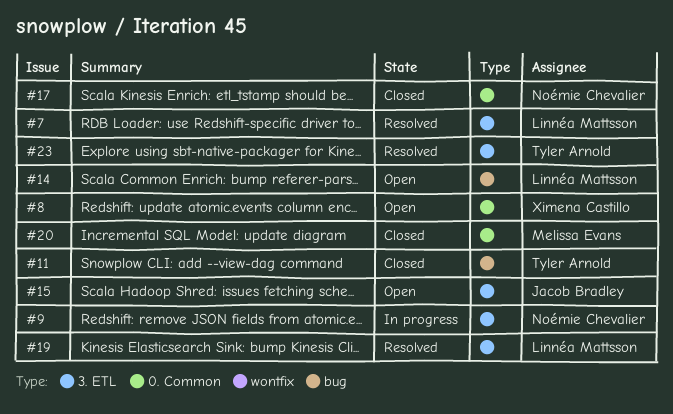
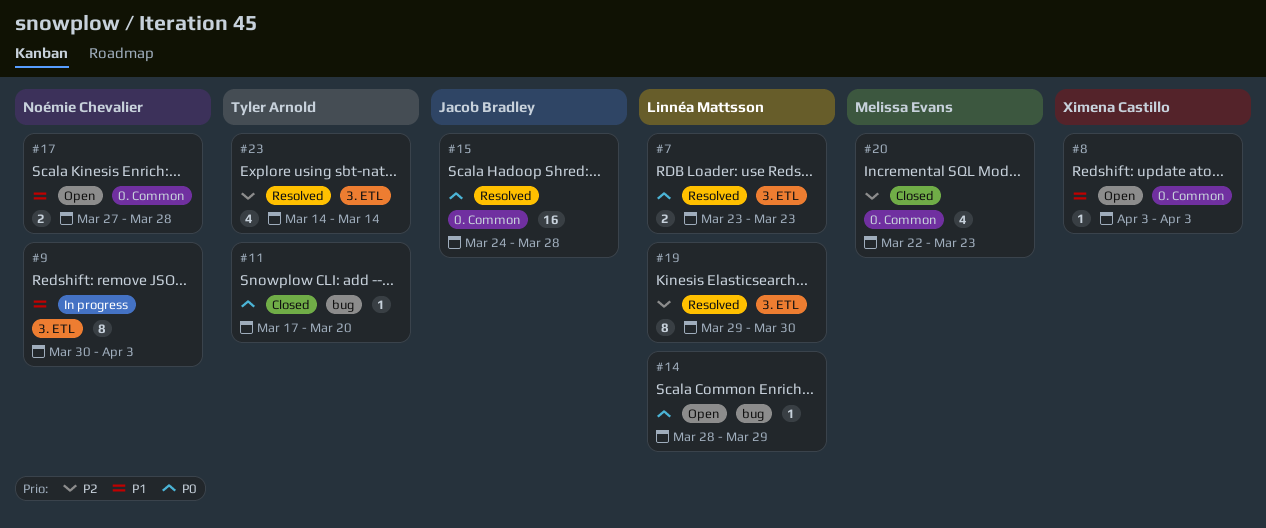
#15, status: Open -> Resolved
#15, label: 3. ETL -> 0. Common
#17, status: Closed -> Open

